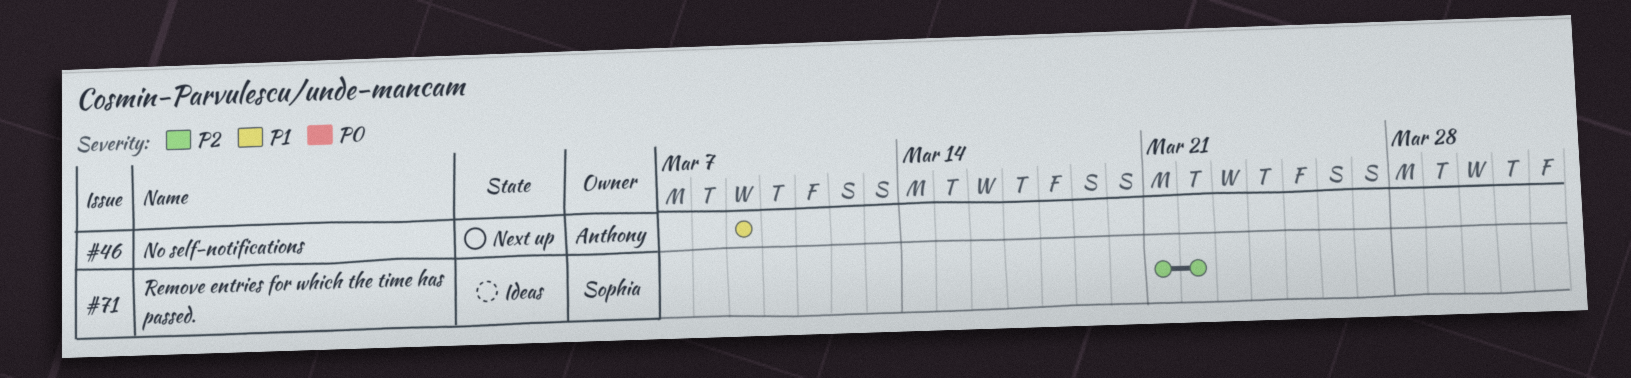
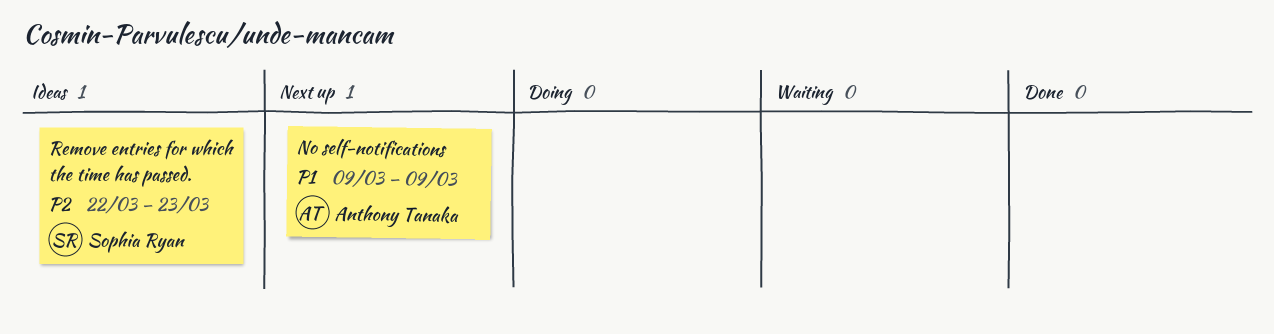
Remove entries for which the time has passed., start: Mar 21 -> Mar 22
Remove entries for which the time has passed., due: Mar 22 -> Mar 23

